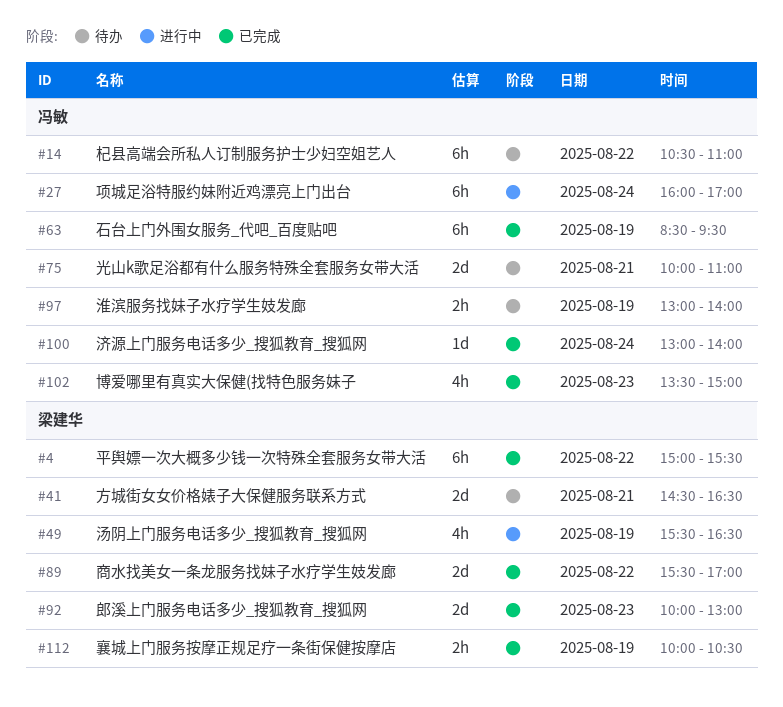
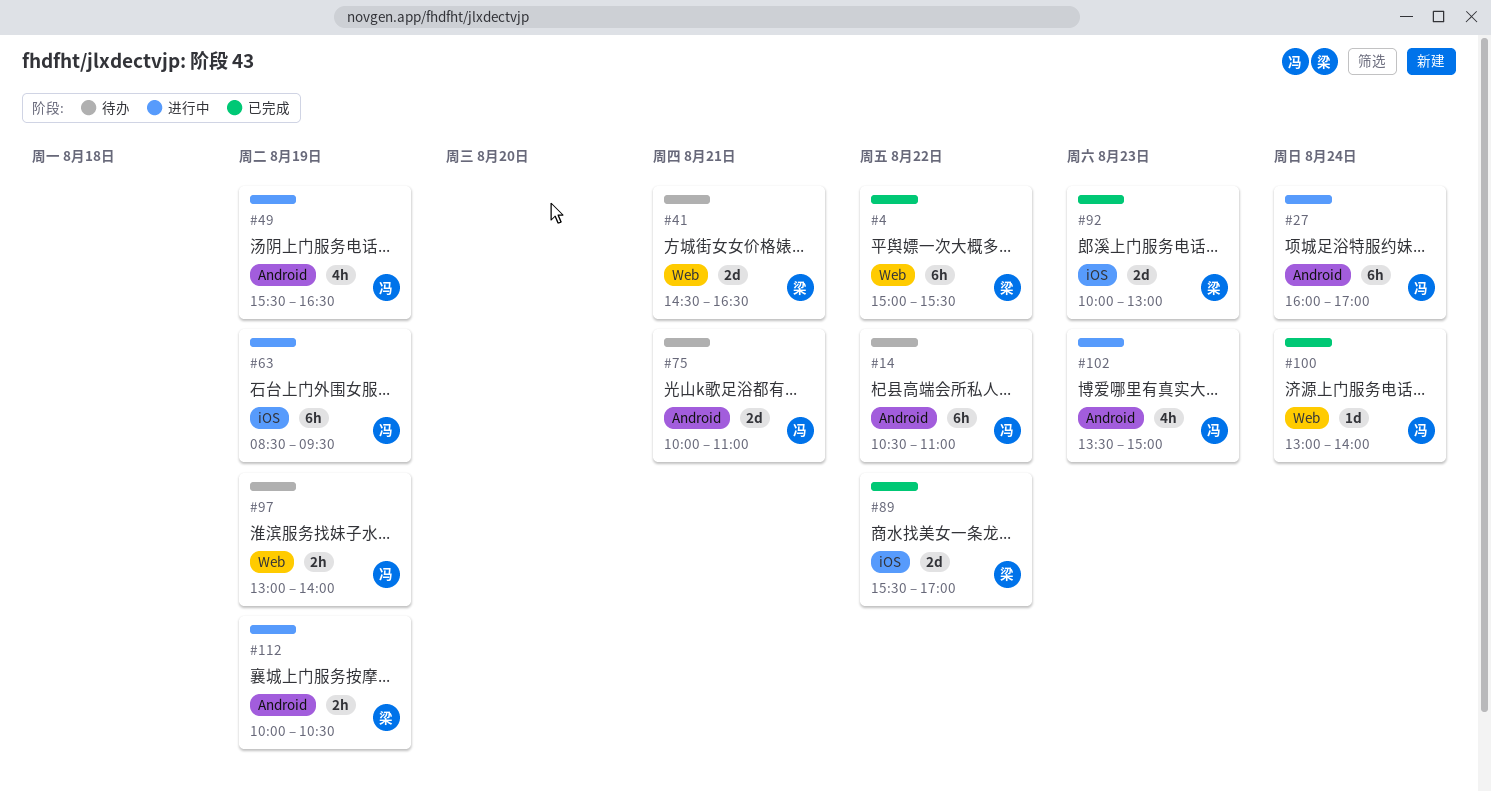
#49, owner: 梁建华 -> 冯敏
#63, status: 已完成 -> 进行中
#102, status: 已完成 -> 进行中
#112, status: 已完成 -> 进行中

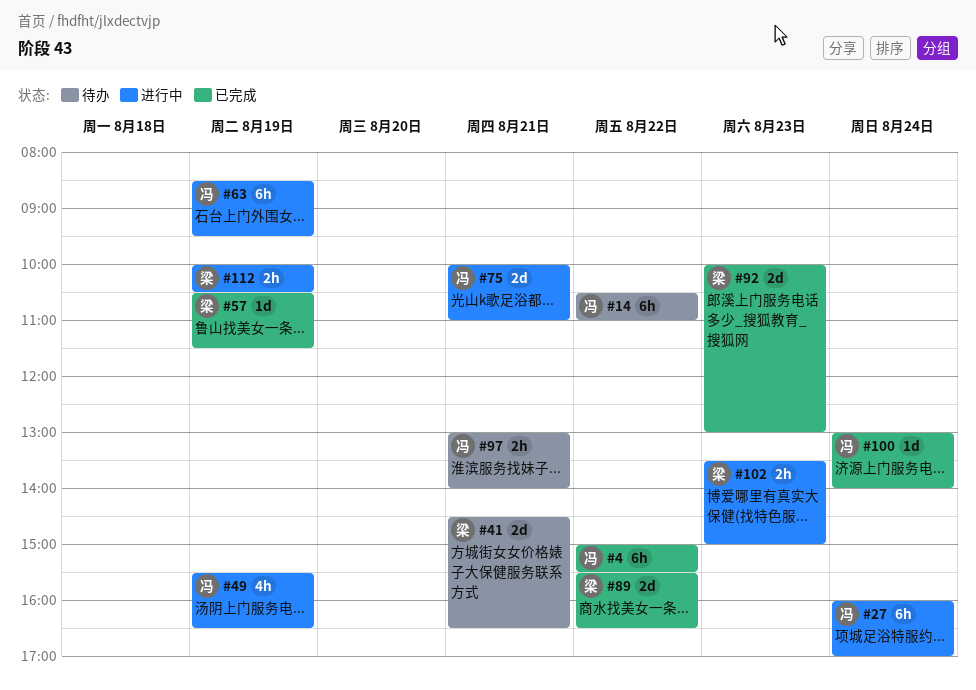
#4, owner: 梁 -> 冯
#57: none -> present
#75, status: 待办 -> 进行中
#89, ends: 17:00 -> 16:30
#97, day: Aug 19 -> Aug 21
#102, owner: 冯 -> 梁
#102, estimate: 4h -> 2h

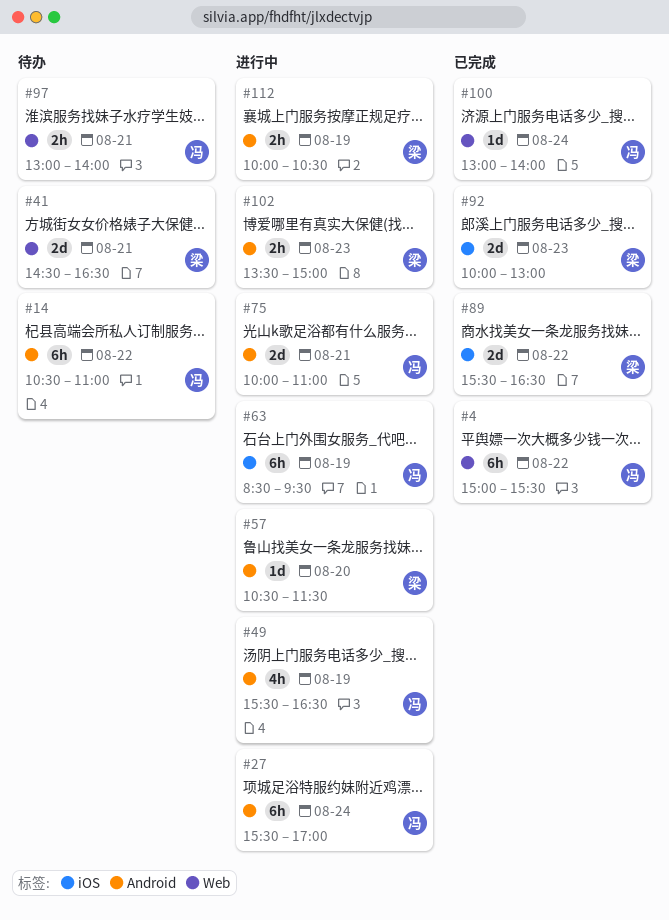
#27, begins: 16:00 -> 15:30
#57, status: 已完成 -> 进行中
#57, day: Aug 19 -> Aug 20

